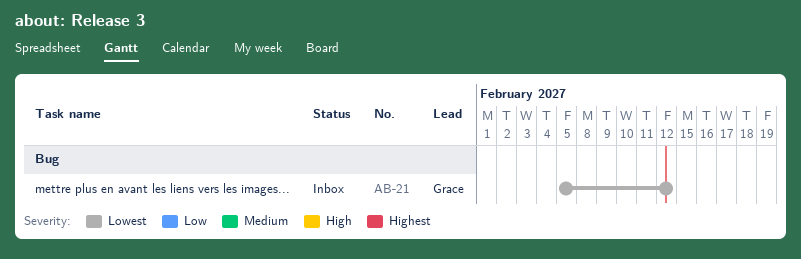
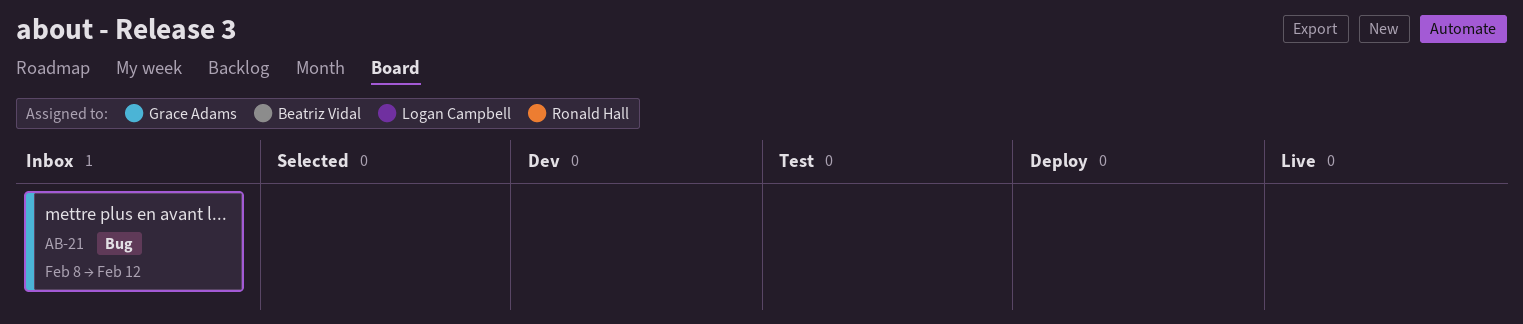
AB-21, start: Feb 5 -> Feb 8

